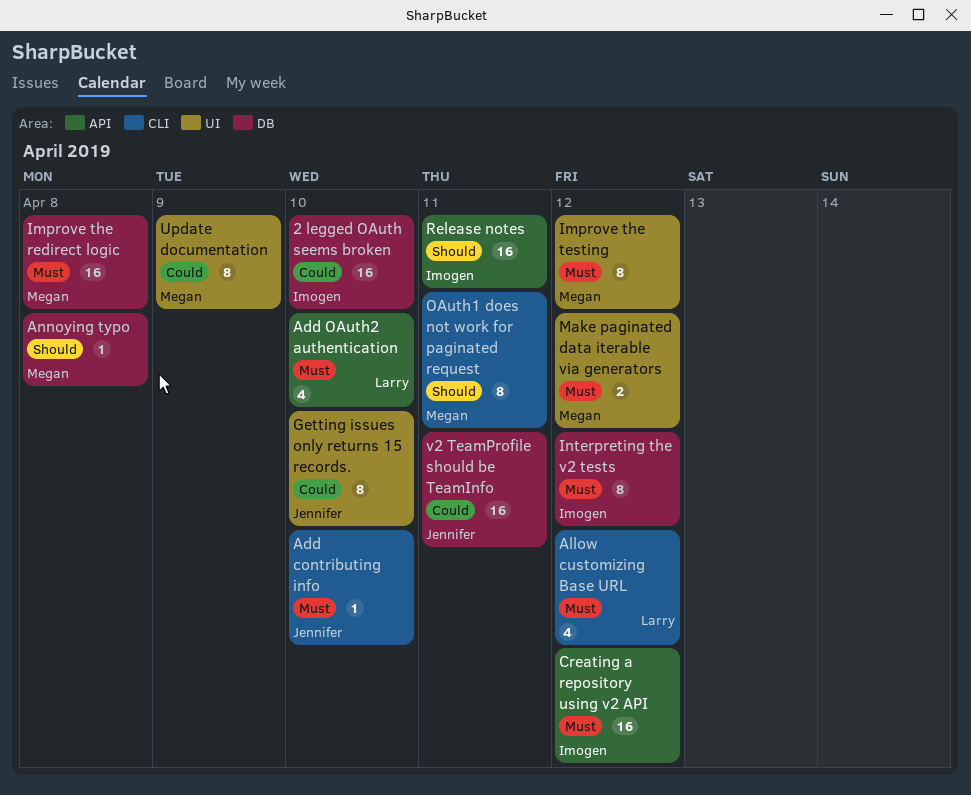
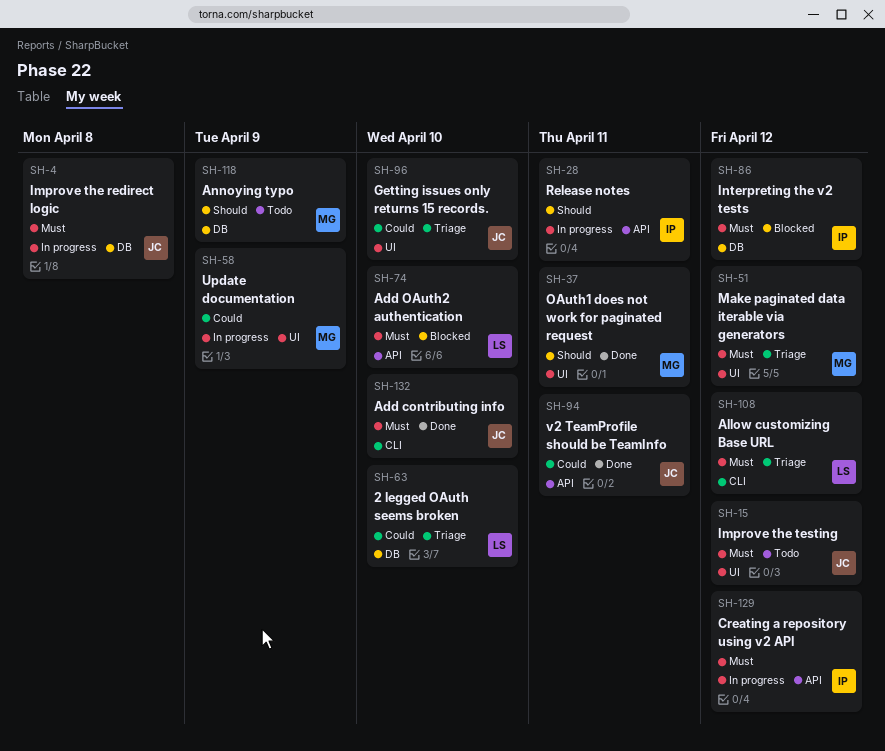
2 legged OAuth seems broken, owner: Imogen -> Larry
Annoying typo, due: Apr 8 -> Apr 9
Improve the redirect logic, owner: Megan -> Jennifer
Improve the testing, owner: Megan -> Jennifer
OAuth1 does not work for paginated request, label: CLI -> UI
v2 TeamProfile should be TeamInfo, label: DB -> API

